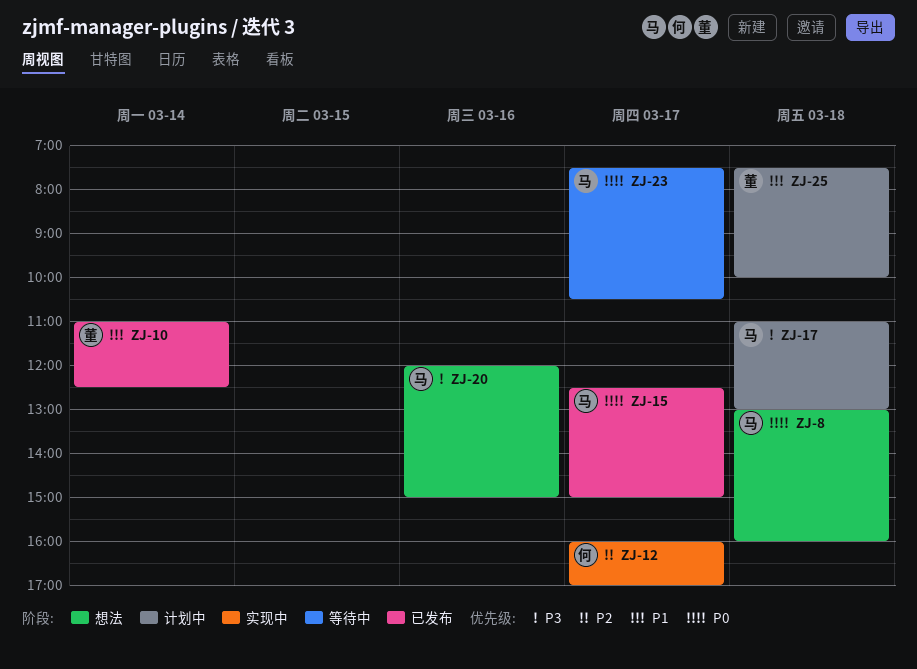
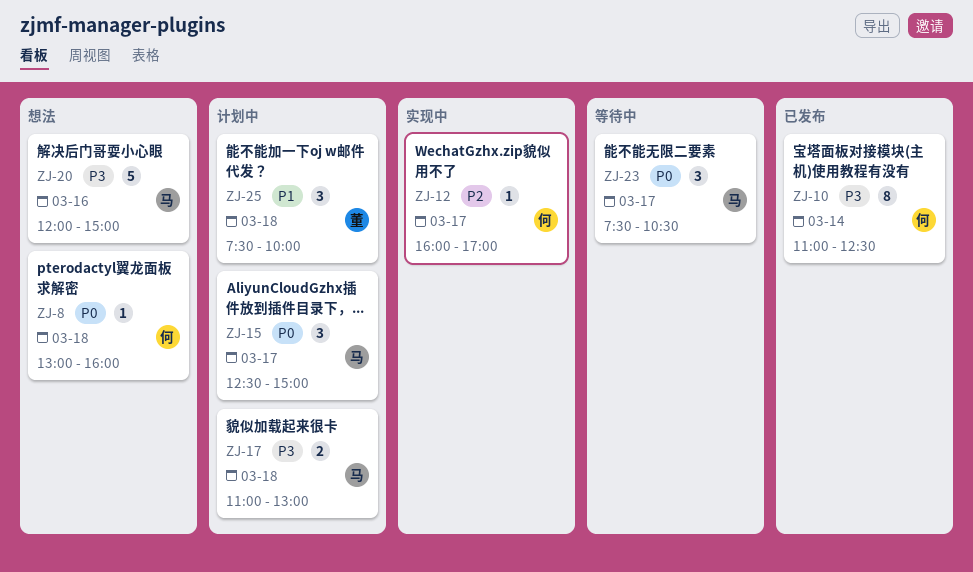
ZJ-8, owner: 马 -> 何
ZJ-10, owner: 董 -> 何
ZJ-10, priority: P1 -> P3
ZJ-15, status: 已发布 -> 计划中

